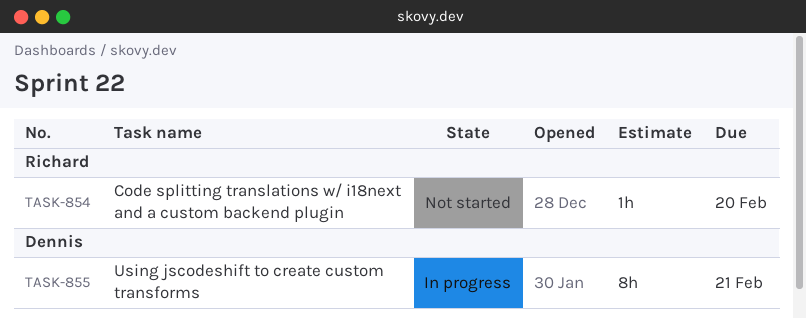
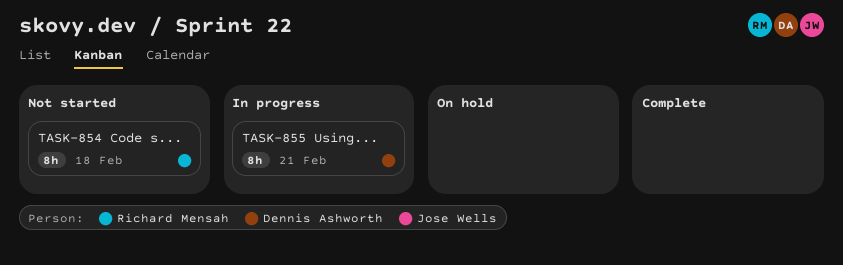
TASK-854, estimate: 1h -> 8h
TASK-854, due: Feb 20 -> Feb 18

